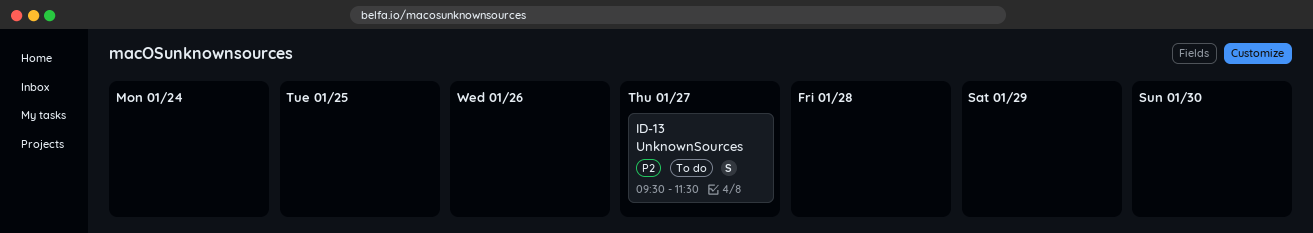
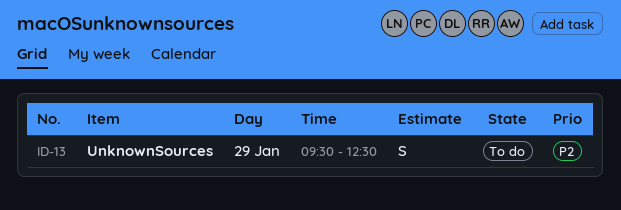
ID-13, day: Jan 27 -> Jan 29
ID-13, ends: 11:30 -> 12:30

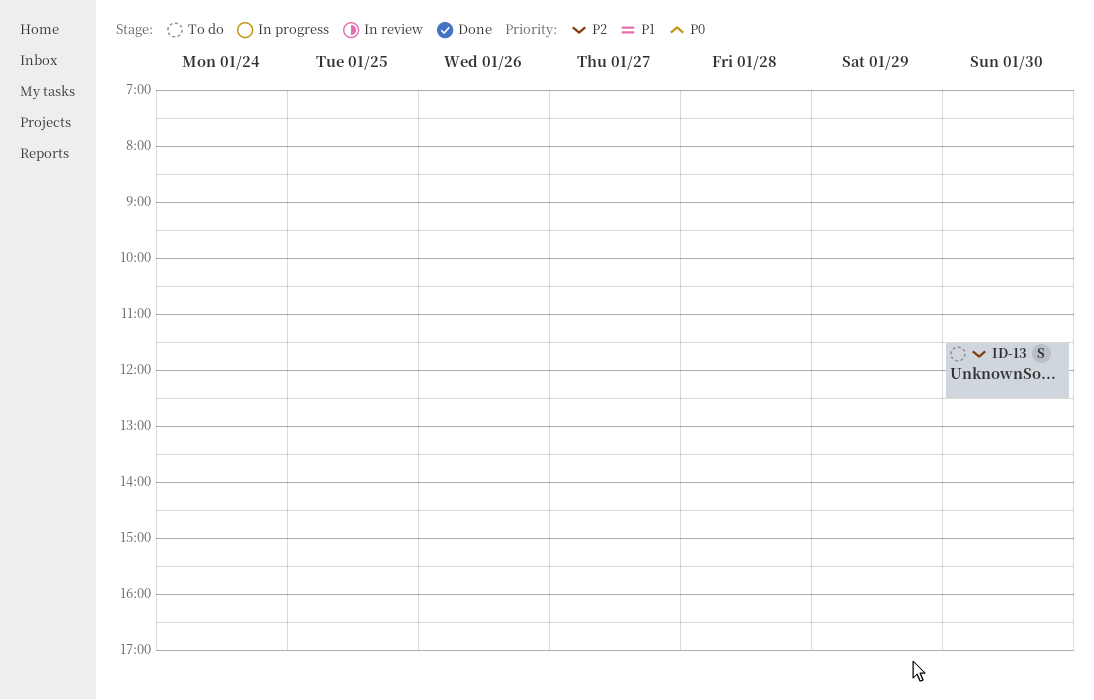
ID-13, day: Jan 29 -> Jan 30
ID-13, begins: 09:30 -> 11:30

